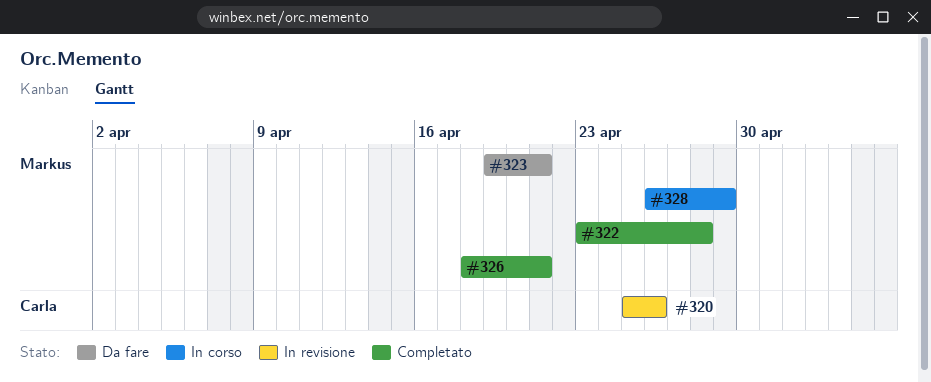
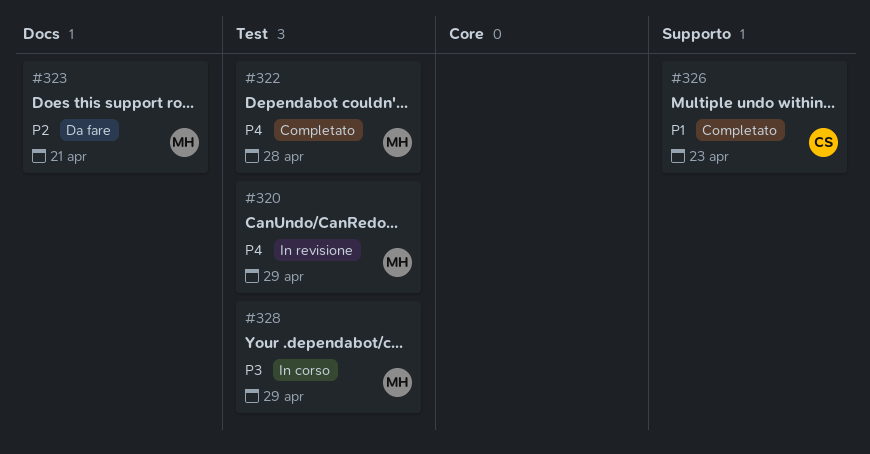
#320, owner: Carla -> Markus
#320, due: Apr 26 -> Apr 29
#326, owner: Markus -> Carla
#326, due: Apr 21 -> Apr 23

